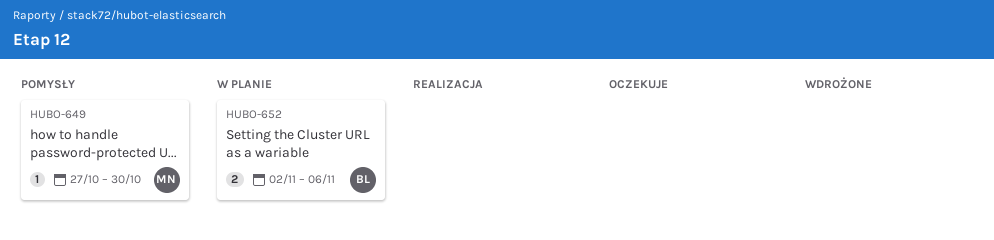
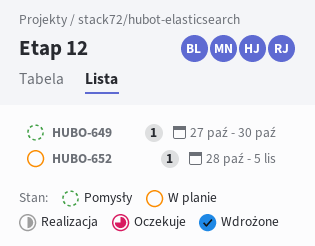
HUBO-652, estimate: 2 -> 1
HUBO-652, start: Nov 2 -> Oct 28
HUBO-652, due: Nov 6 -> Nov 5

